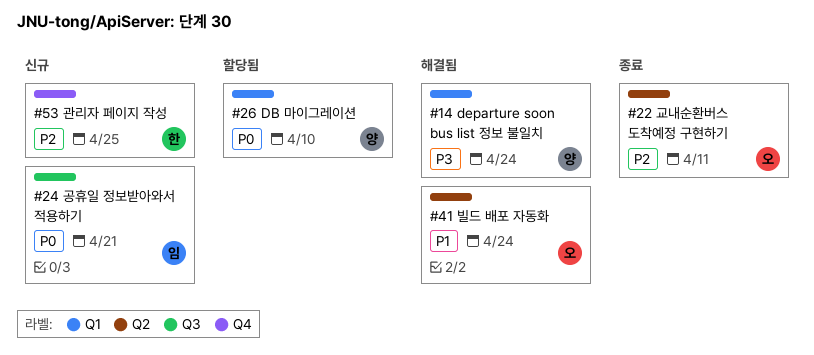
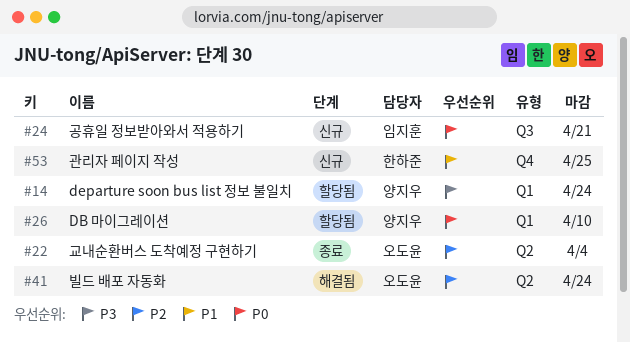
#14, status: 해결됨 -> 할당됨
#22, due: Apr 11 -> Apr 4
#41, priority: P1 -> P2
#53, priority: P2 -> P1

